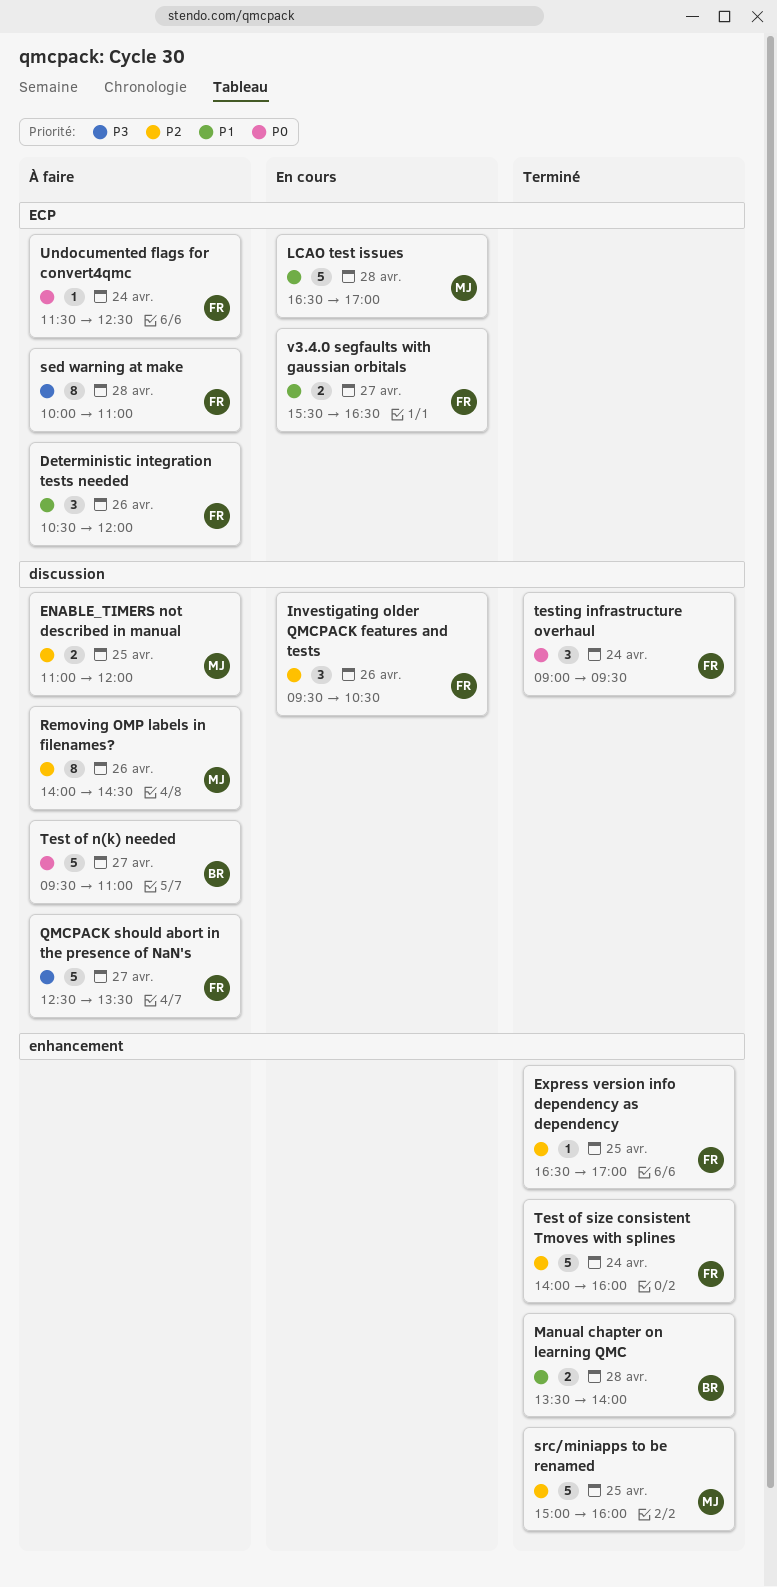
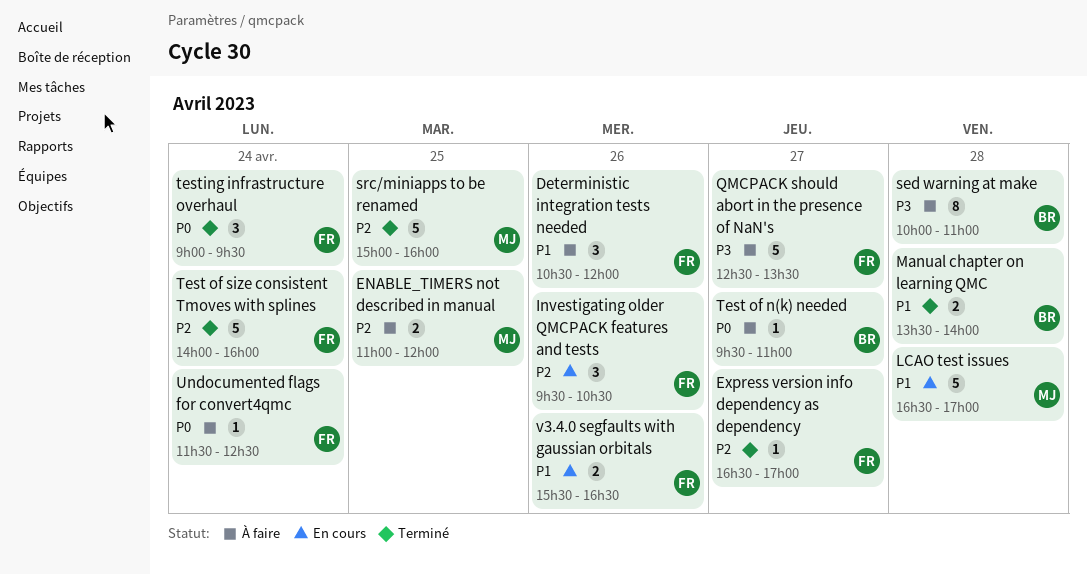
Express version info dependency as dependency, day: Apr 25 -> Apr 27
Removing OMP labels in filenames?: present -> none
sed warning at make, owner: FR -> BR
Test of n(k) needed, estimate: 5 -> 1
v3.4.0 segfaults with gaussian orbitals, day: Apr 27 -> Apr 26

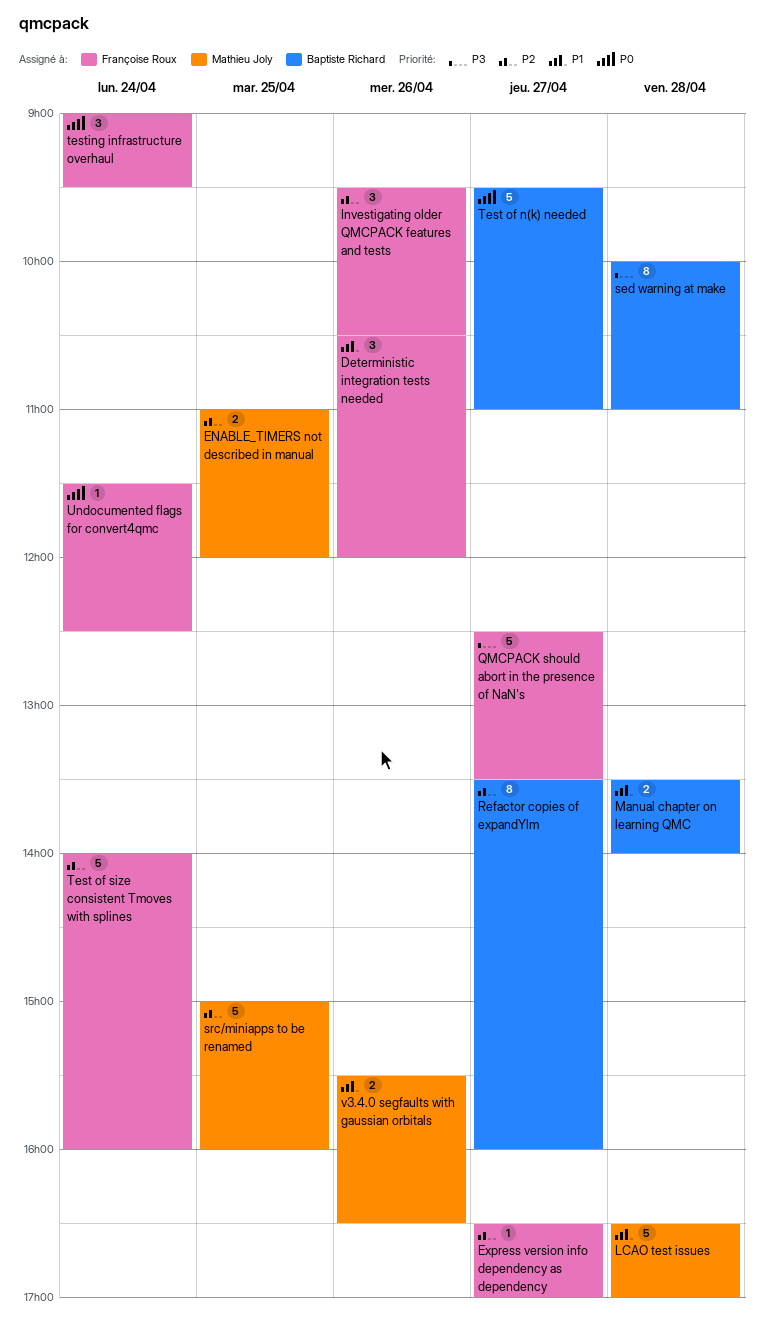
Refactor copies of expandYlm: none -> present
Test of n(k) needed, estimate: 1 -> 5
v3.4.0 segfaults with gaussian orbitals, owner: Françoise Roux -> Mathieu Joly

